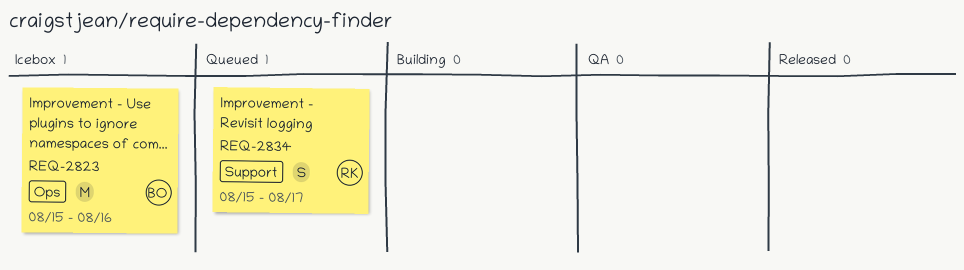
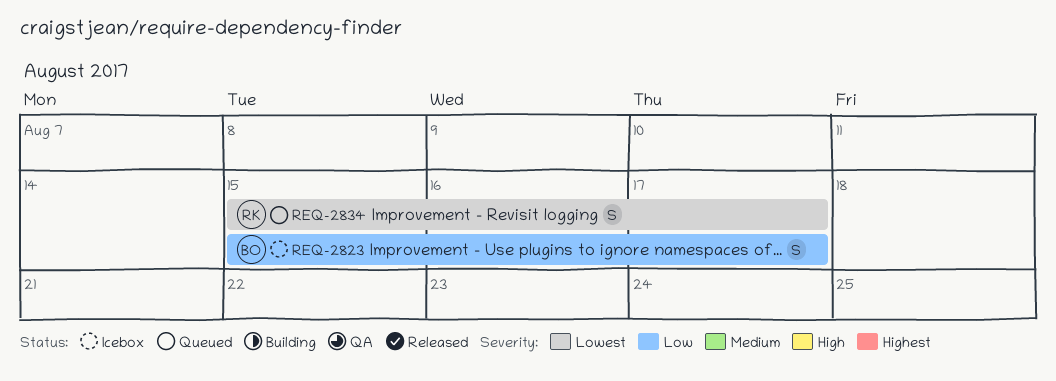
REQ-2823, estimate: M -> S
REQ-2823, due: Aug 16 -> Aug 17

